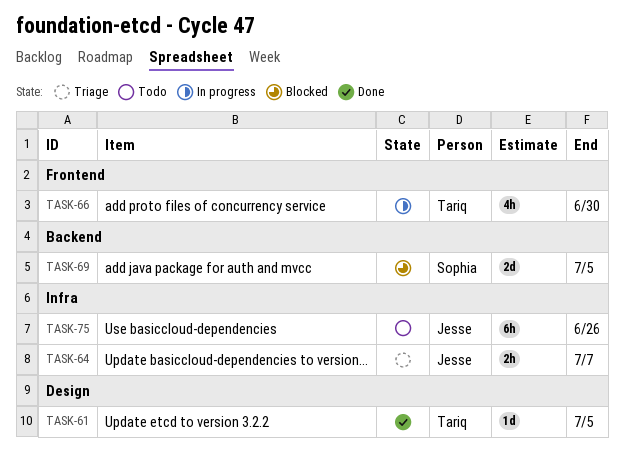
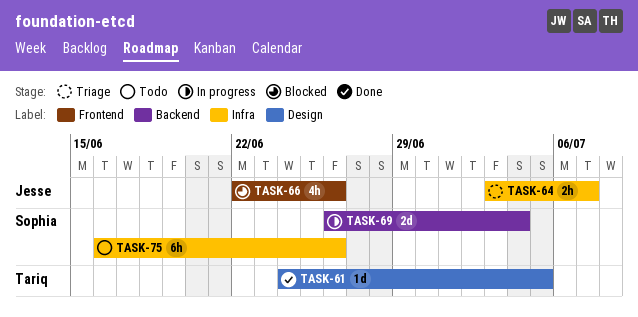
TASK-66, status: In progress -> Blocked
TASK-66, owner: Tariq -> Jesse
TASK-66, due: Jun 30 -> Jun 26
TASK-69, status: Blocked -> In progress
TASK-69, due: Jul 5 -> Jul 4
TASK-75, owner: Jesse -> Sophia

